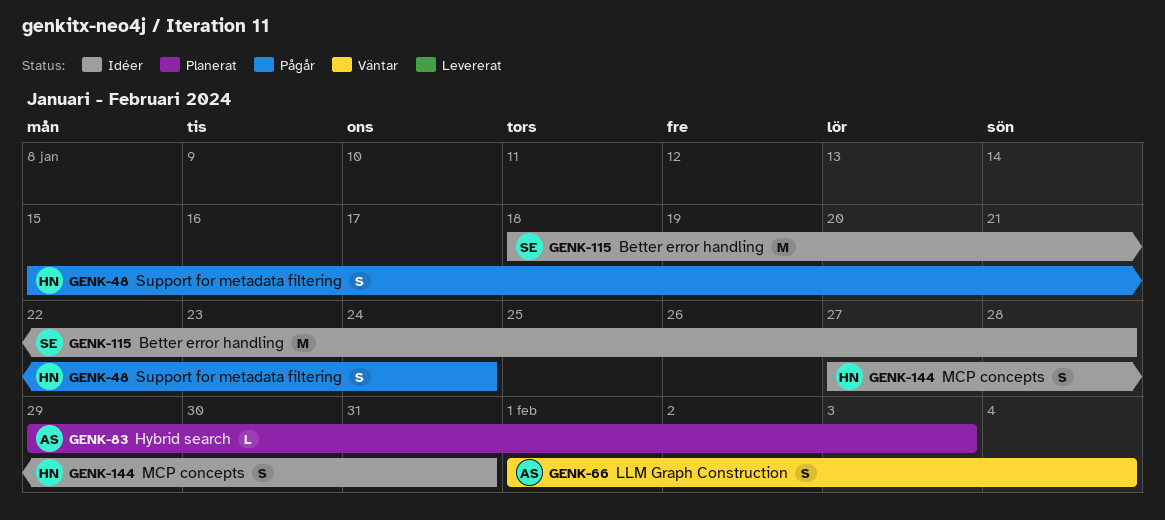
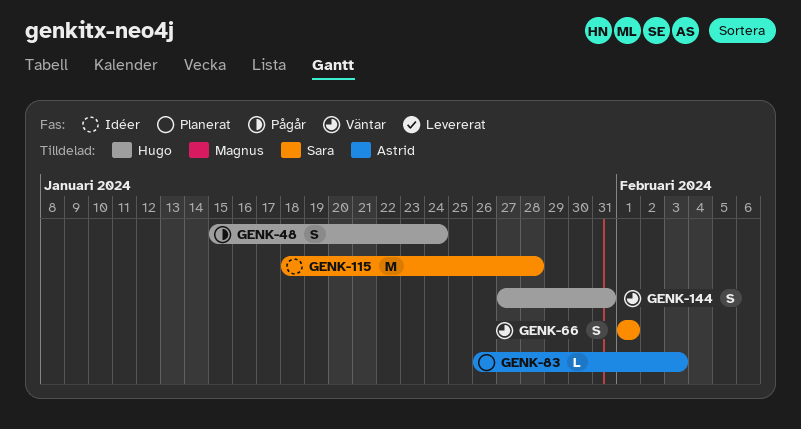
GENK-66, owner: Astrid -> Sara
GENK-66, due: Feb 4 -> Feb 1
GENK-83, start: Jan 29 -> Jan 26
GENK-144, status: Idéer -> Väntar

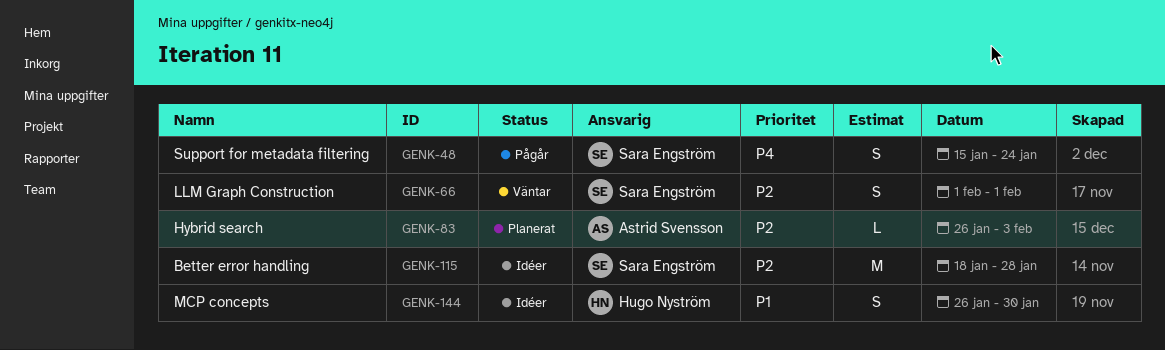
GENK-48, owner: Hugo Nyström -> Sara Engström
GENK-144, status: Väntar -> Idéer
GENK-144, start: Jan 27 -> Jan 26
GENK-144, due: Jan 31 -> Jan 30

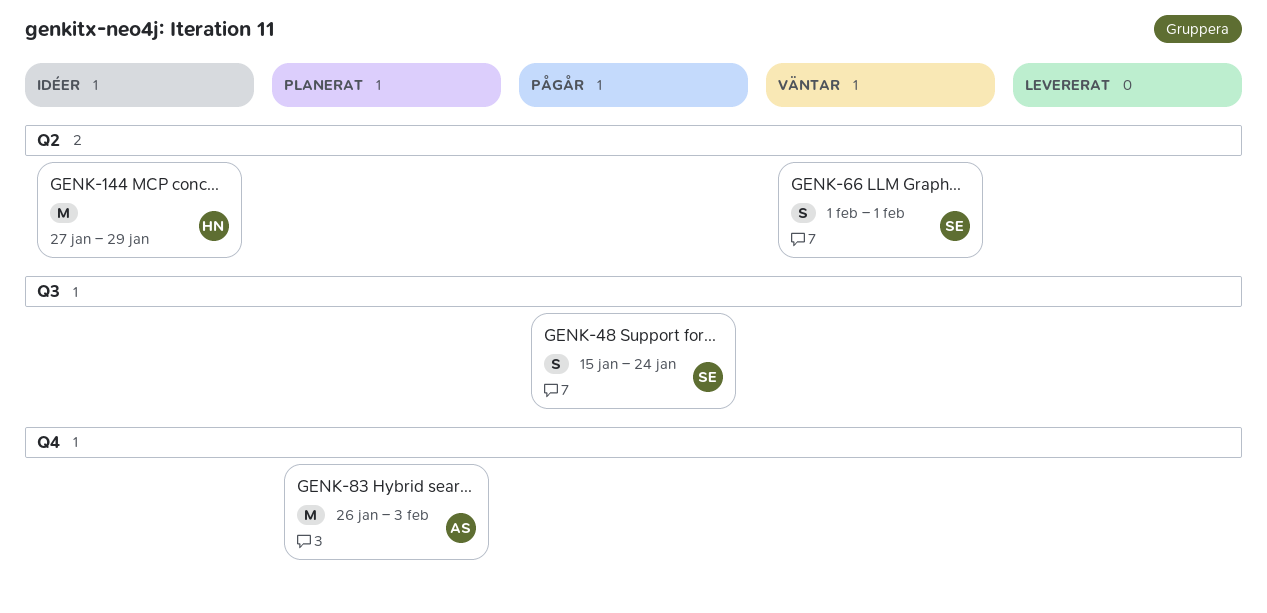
GENK-83, estimate: L -> M
GENK-115: present -> none
GENK-144, estimate: S -> M
GENK-144, start: Jan 26 -> Jan 27
GENK-144, due: Jan 30 -> Jan 29

